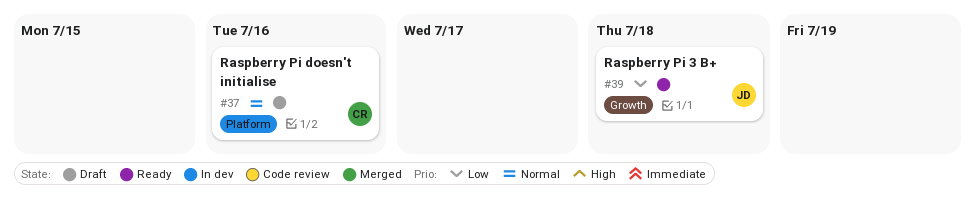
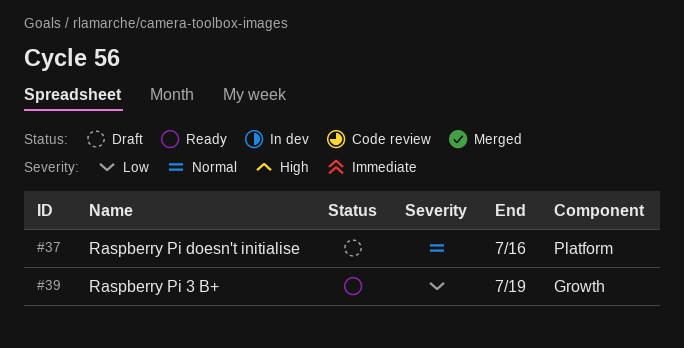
#39, due: Jul 18 -> Jul 19

